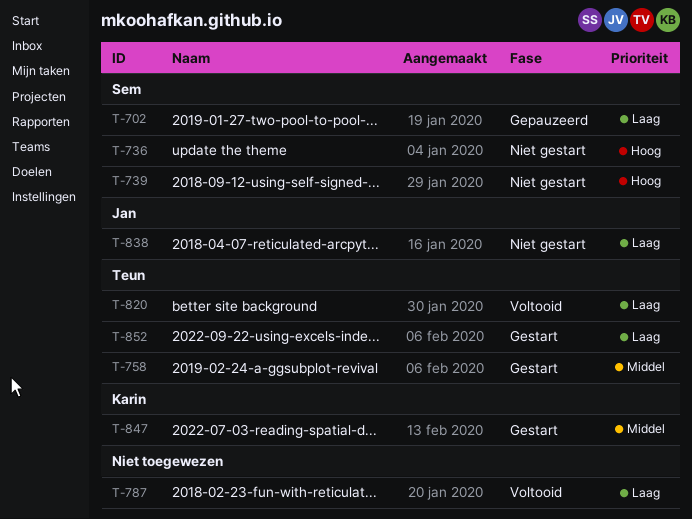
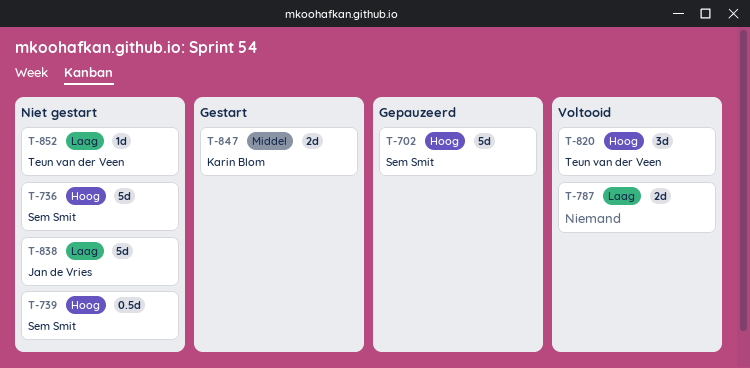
T-702, priority: Laag -> Hoog
T-758: present -> none
T-820, priority: Laag -> Hoog
T-852, status: Gestart -> Niet gestart

